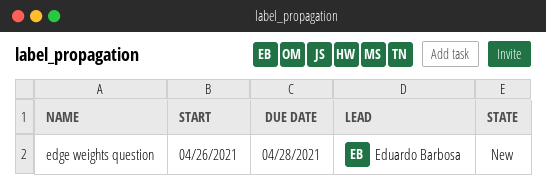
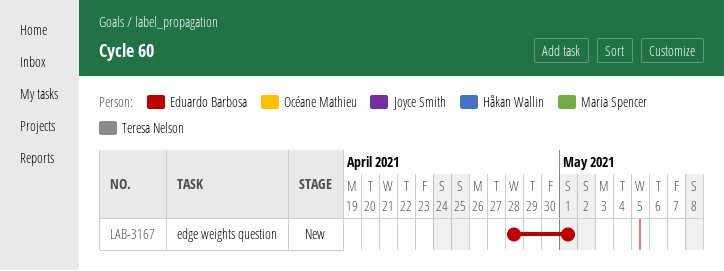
edge weights question, start: Apr 26 -> Apr 28
edge weights question, due: Apr 28 -> May 1

